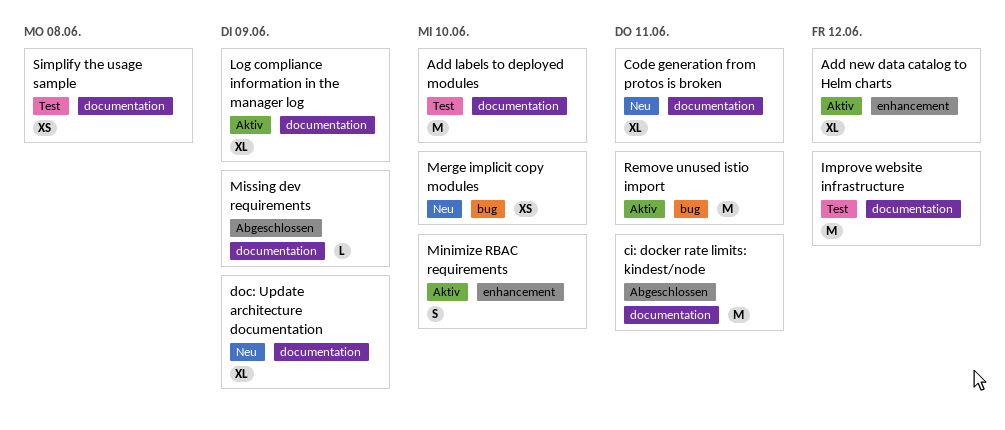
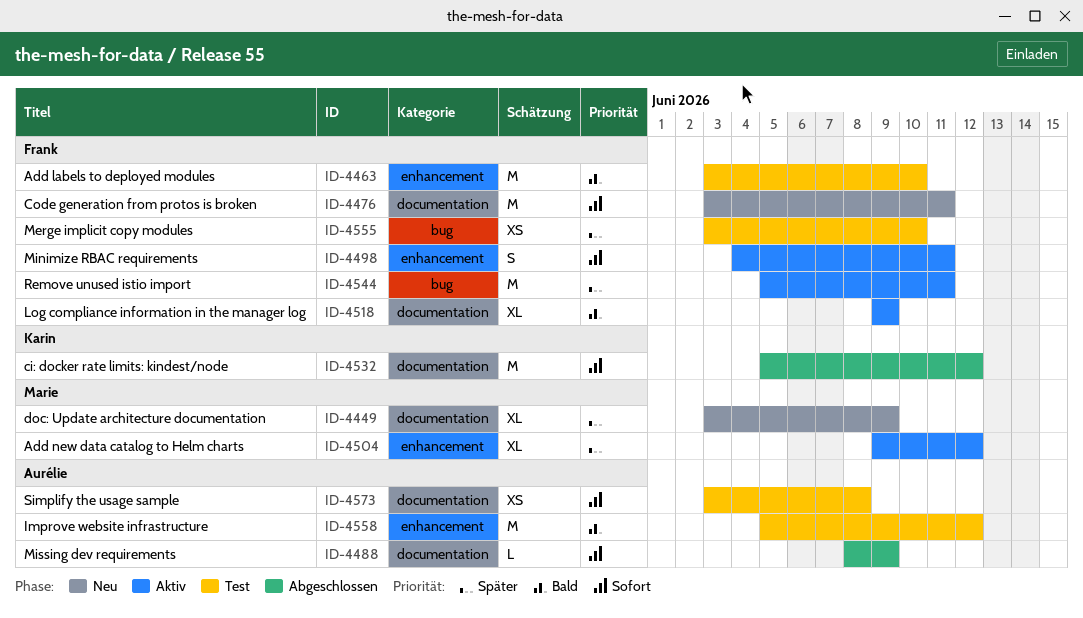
Add labels to deployed modules, label: documentation -> enhancement
ci: docker rate limits: kindest/node, due: Jun 11 -> Jun 12
Code generation from protos is broken, estimate: XL -> M
Improve website infrastructure, label: documentation -> enhancement
Merge implicit copy modules, status: Neu -> Test
Minimize RBAC requirements, due: Jun 10 -> Jun 11

